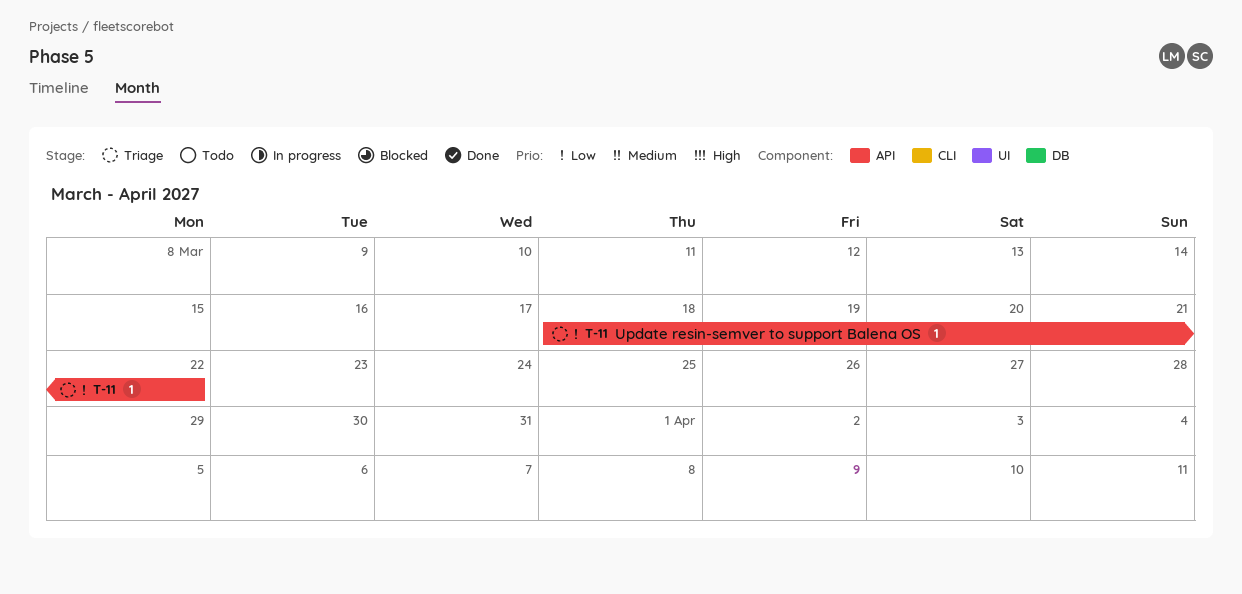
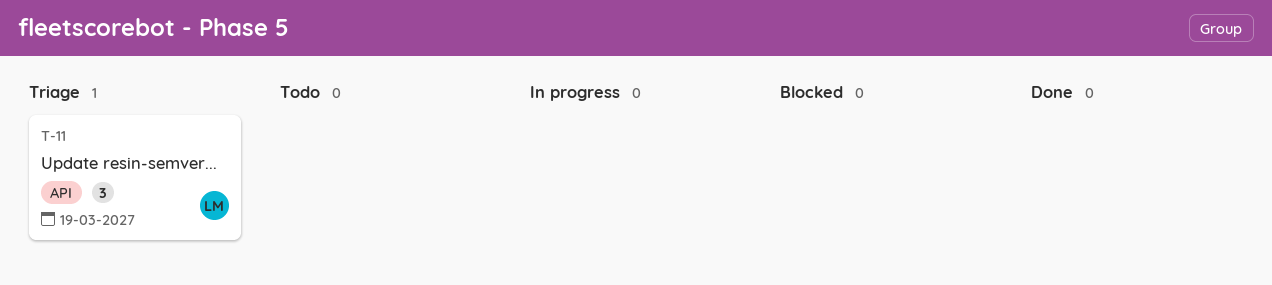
T-11, estimate: 1 -> 3
T-11, due: Mar 22 -> Mar 19

